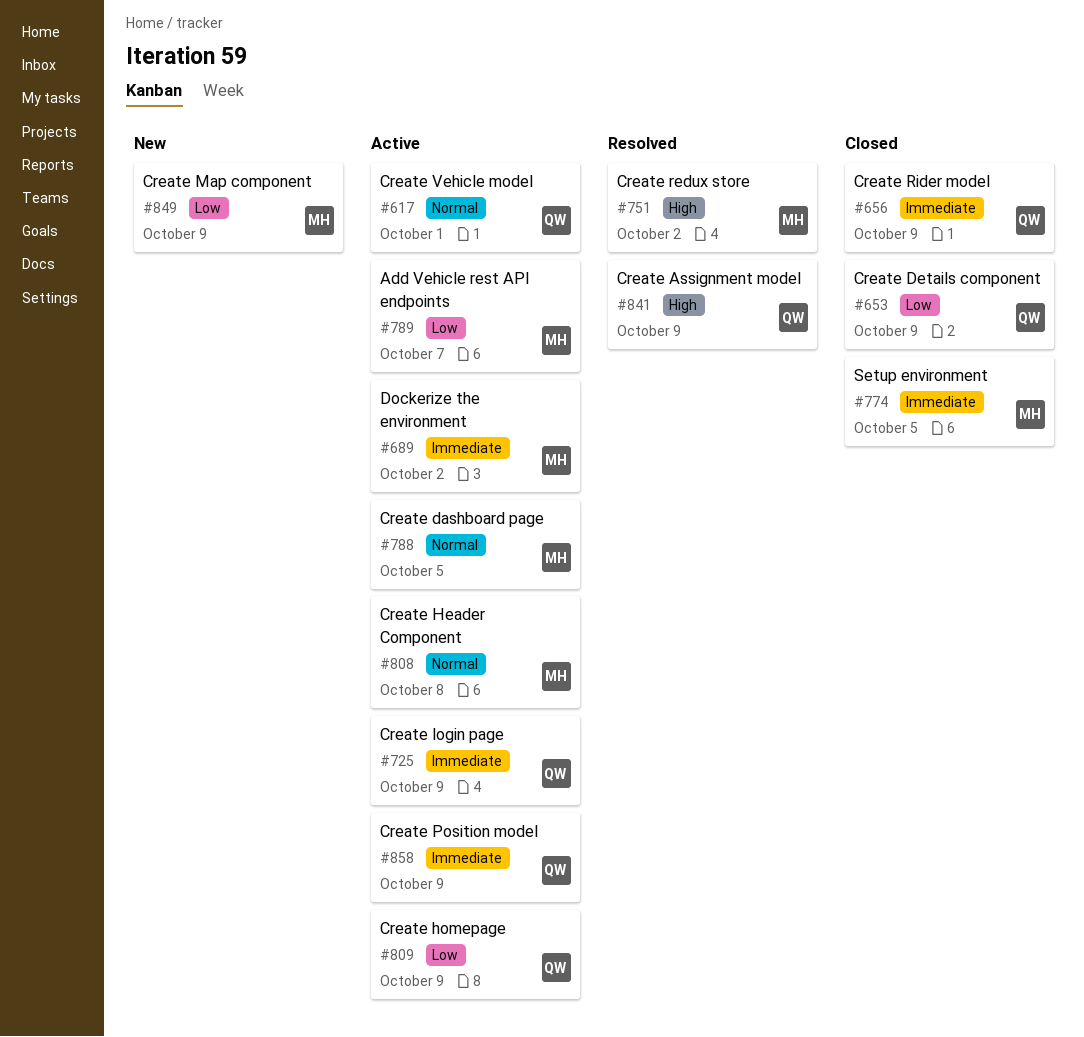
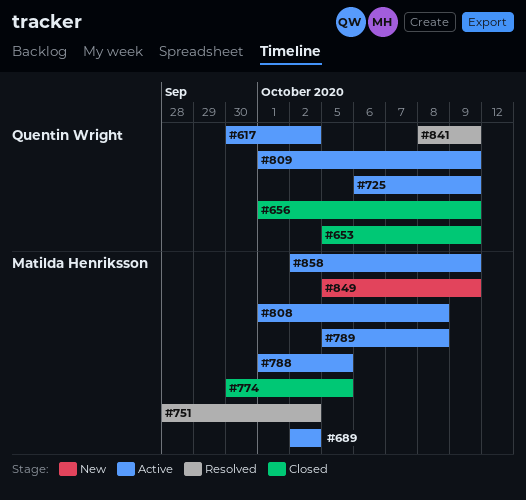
#617, due: Oct 1 -> Oct 2
#789, due: Oct 7 -> Oct 8
#858, owner: Quentin Wright -> Matilda Henriksson

